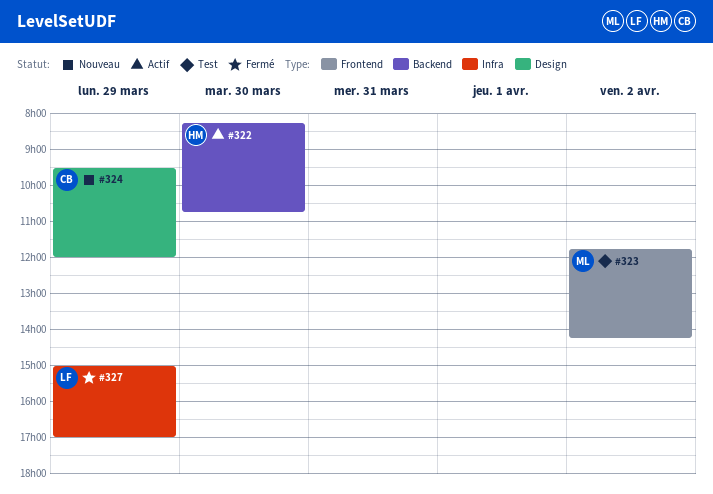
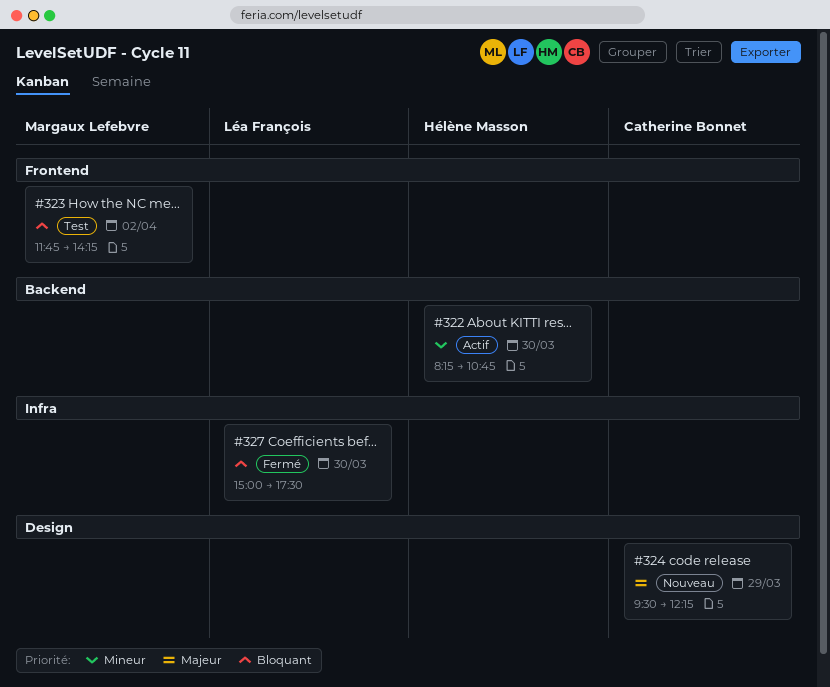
#324, ends: 12:00 -> 12:15
#327, day: Mar 29 -> Mar 30
#327, ends: 17:00 -> 17:30

